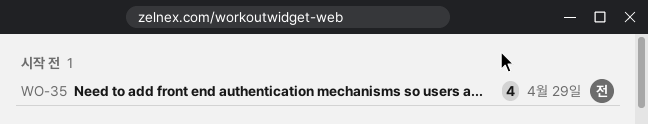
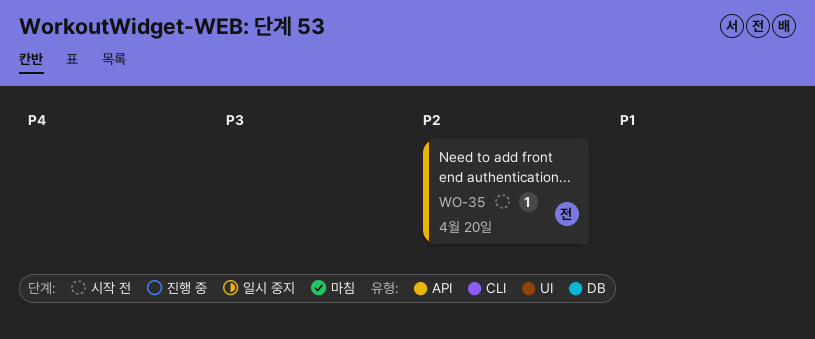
WO-35, estimate: 4 -> 1
WO-35, due: Apr 29 -> Apr 20

